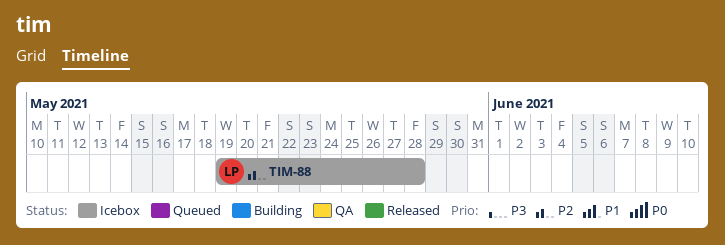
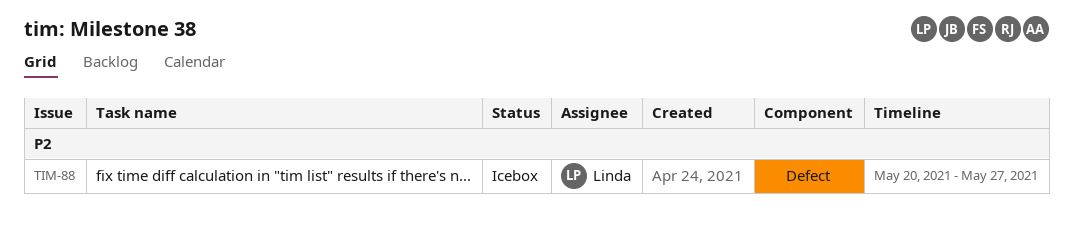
TIM-88, start: May 19 -> May 20
TIM-88, due: May 28 -> May 27

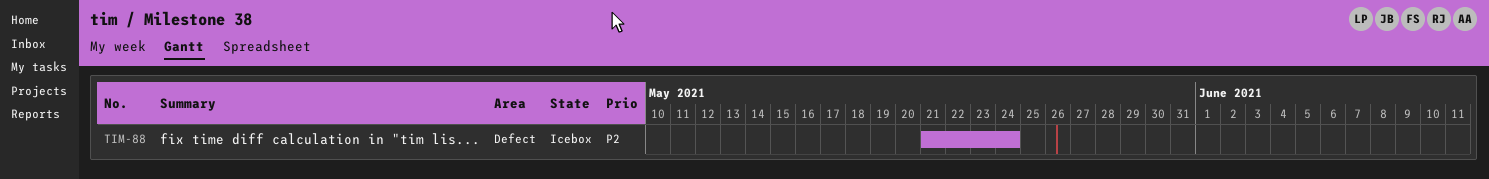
TIM-88, start: May 20 -> May 21
TIM-88, due: May 27 -> May 24

